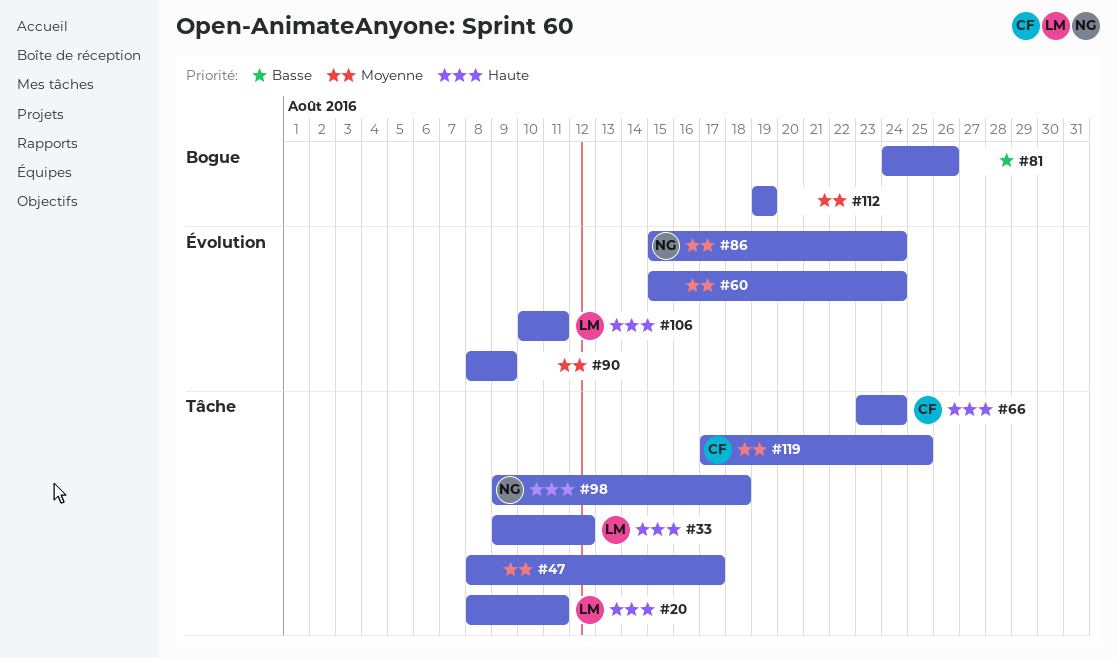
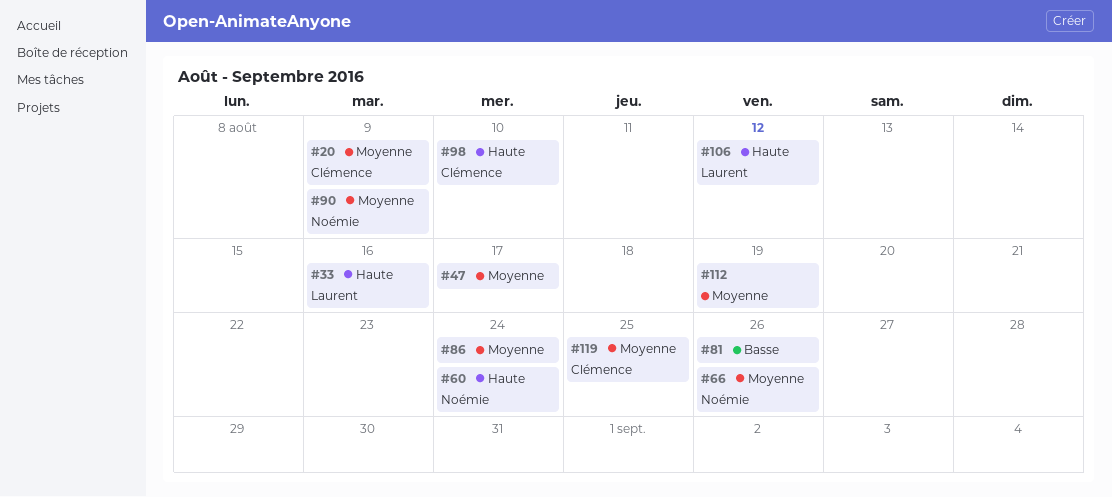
#20, owner: Laurent -> Clémence
#20, priority: Haute -> Moyenne
#20, due: Aug 11 -> Aug 9
#33, due: Aug 12 -> Aug 16
#60, owner: none -> Noémie
#60, priority: Moyenne -> Haute
#66, owner: Clémence -> Noémie
#66, priority: Haute -> Moyenne
#66, due: Aug 24 -> Aug 26
#86, owner: Noémie -> none
#90, owner: none -> Noémie
#98, owner: Noémie -> Clémence
#98, due: Aug 18 -> Aug 10
#106, due: Aug 11 -> Aug 12

